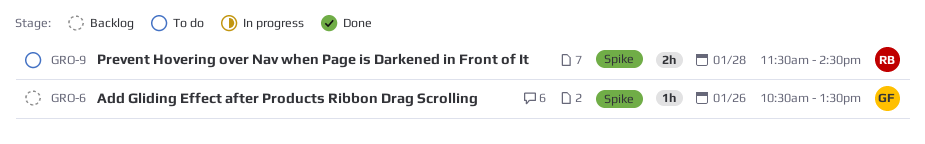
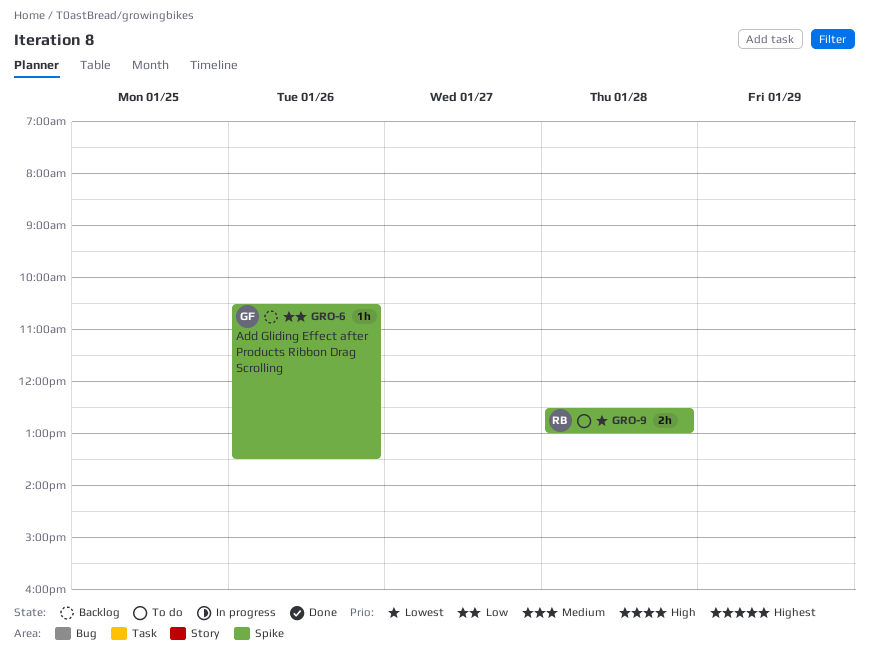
GRO-9, begins: 11:30 -> 12:30
GRO-9, ends: 14:30 -> 13:00

